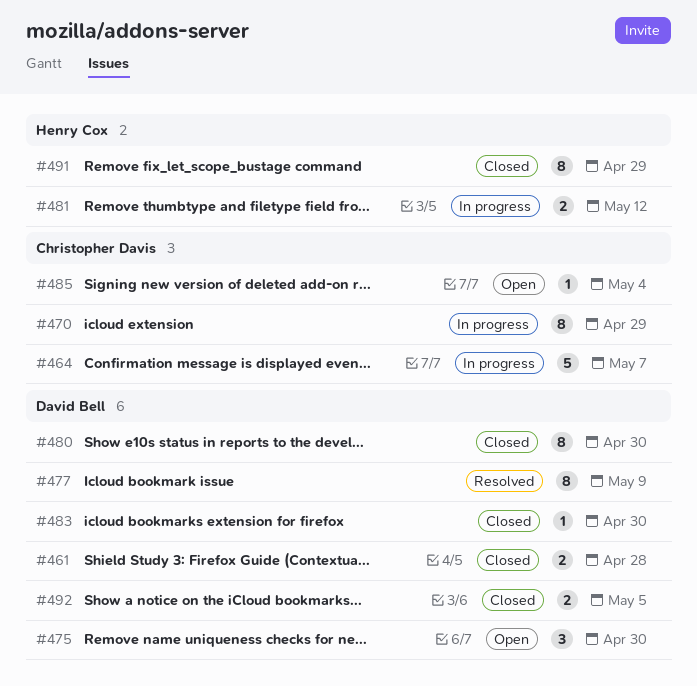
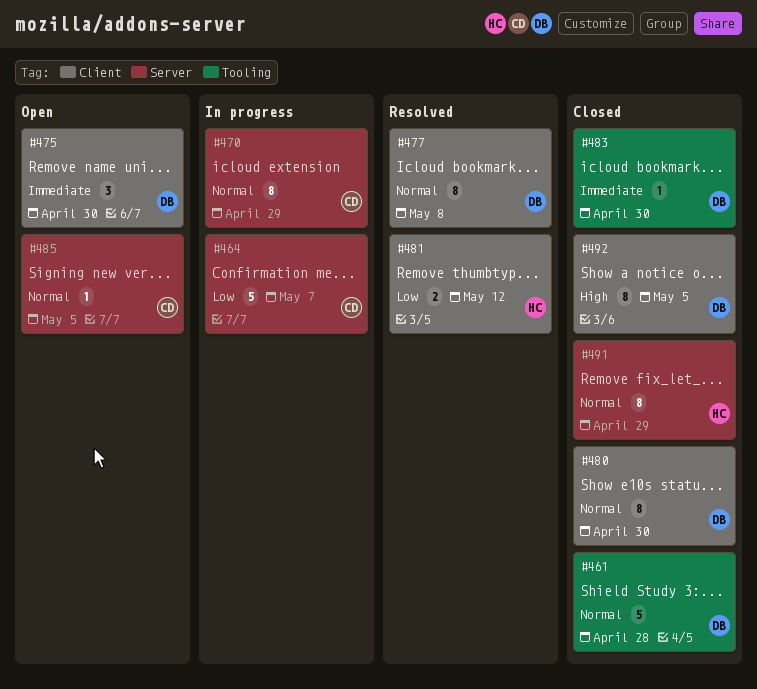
#461, estimate: 2 -> 5
#477, due: May 9 -> May 8
#481, status: In progress -> Resolved
#485, due: May 4 -> May 5
#492, estimate: 2 -> 8

